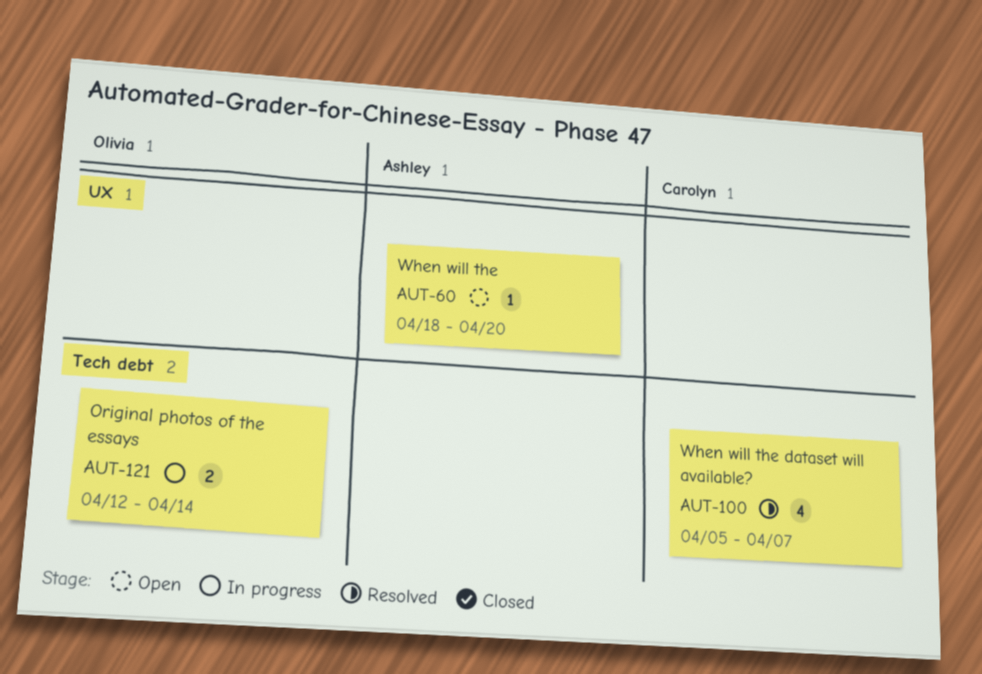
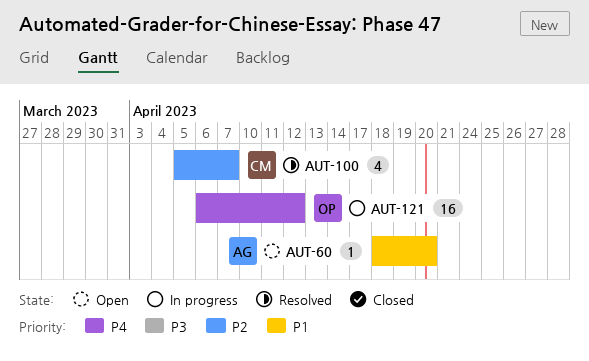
AUT-121, estimate: 2 -> 16
AUT-121, start: Apr 12 -> Apr 6
AUT-121, due: Apr 14 -> Apr 12

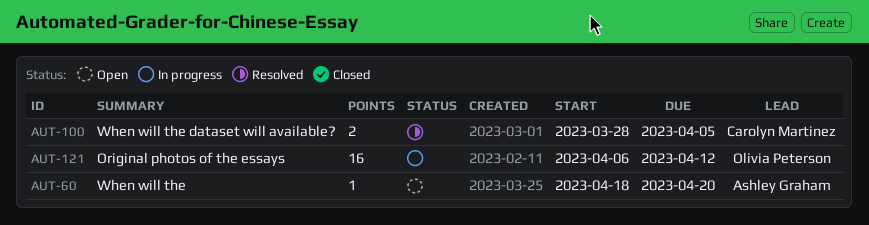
AUT-100, estimate: 4 -> 2
AUT-100, start: Apr 5 -> Mar 28
AUT-100, due: Apr 7 -> Apr 5

